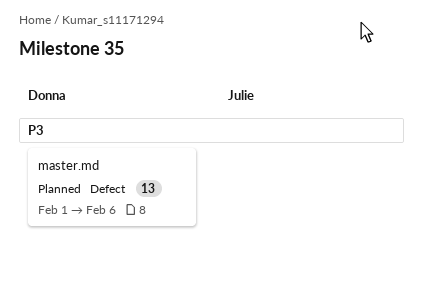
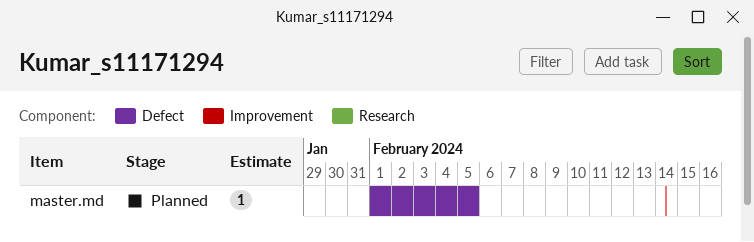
master.md, estimate: 13 -> 1
master.md, due: Feb 6 -> Feb 5

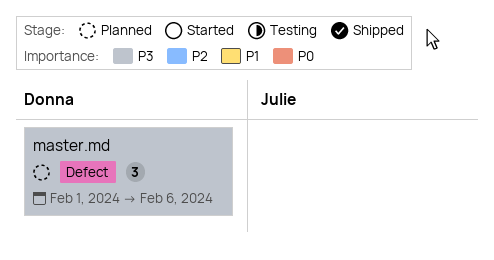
master.md, estimate: 1 -> 3
master.md, due: Feb 5 -> Feb 6

